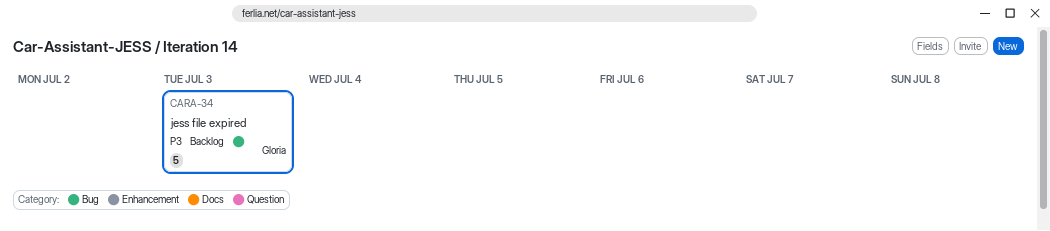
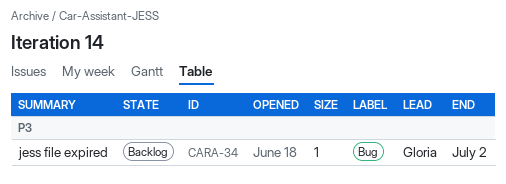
CARA-34, estimate: 5 -> 1
CARA-34, due: Jul 3 -> Jul 2

